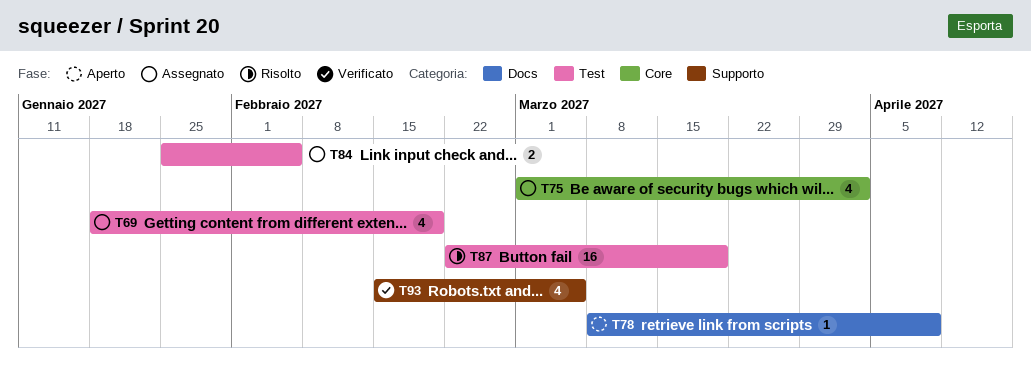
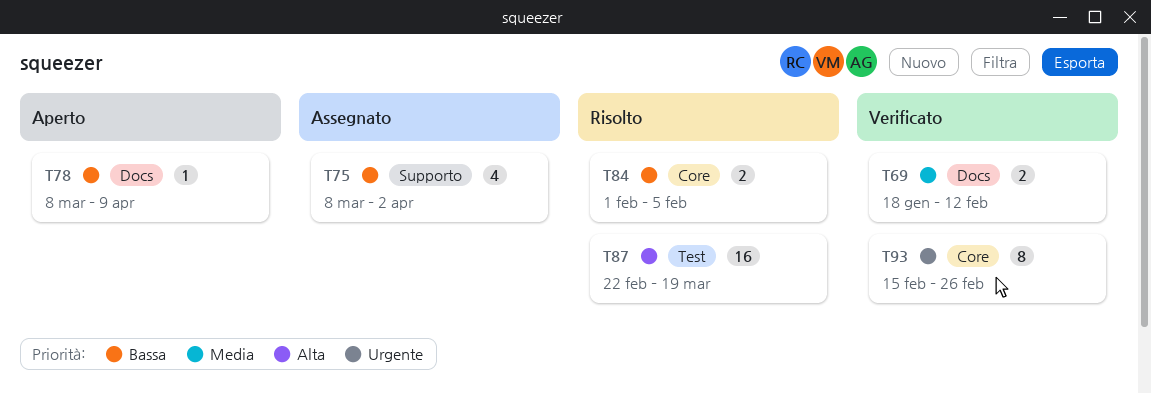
T69, status: Assegnato -> Verificato
T69, label: Test -> Docs
T69, estimate: 4 -> 2
T69, due: Feb 19 -> Feb 12
T75, label: Core -> Supporto
T75, start: Mar 1 -> Mar 8
T84, status: Assegnato -> Risolto
T84, label: Test -> Core
T84, start: Jan 25 -> Feb 1
T93, label: Supporto -> Core
T93, estimate: 4 -> 8
T93, due: Mar 5 -> Feb 26

